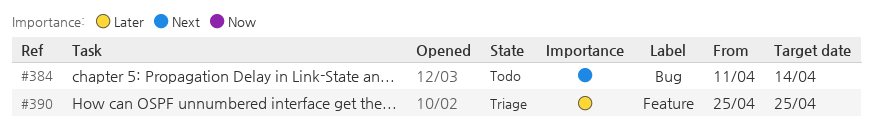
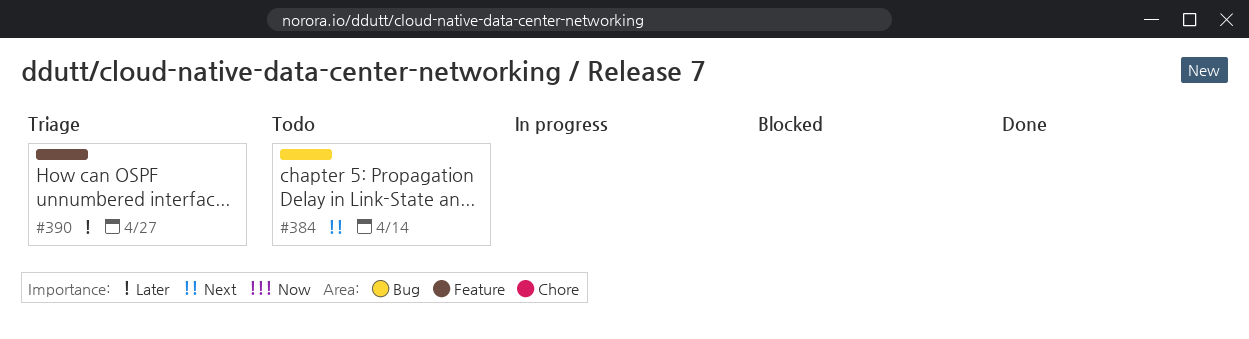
#390, due: Apr 25 -> Apr 27

